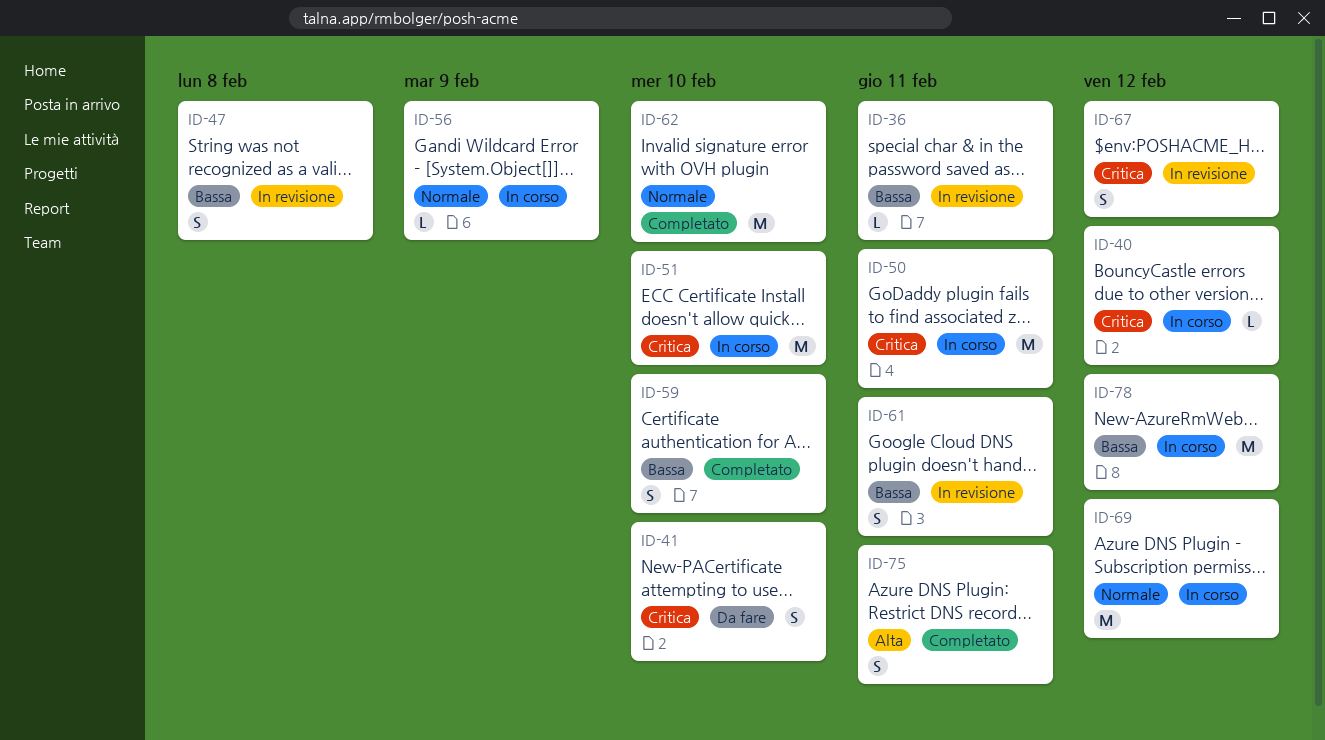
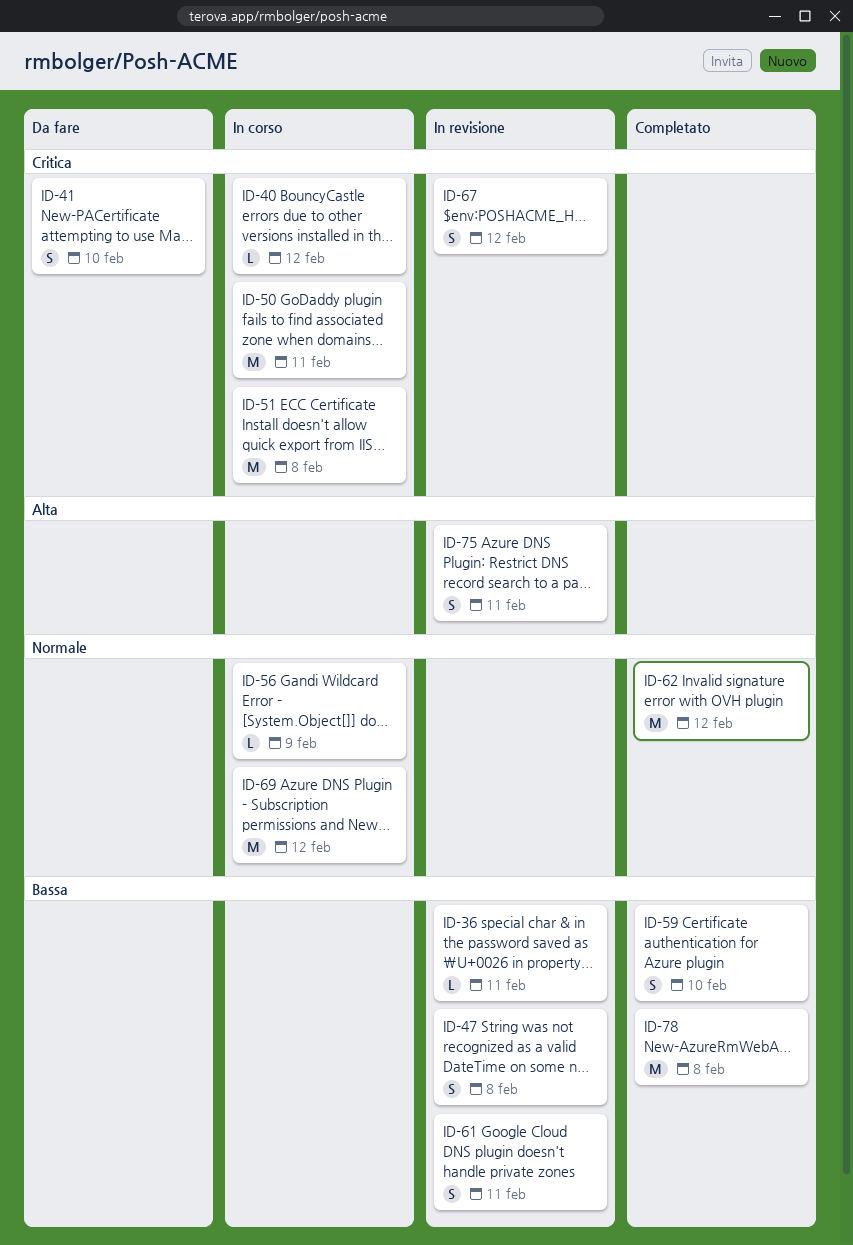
ID-51, due: Feb 10 -> Feb 8
ID-62, due: Feb 10 -> Feb 12
ID-75, status: Completato -> In revisione
ID-78, status: In corso -> Completato
ID-78, due: Feb 12 -> Feb 8

